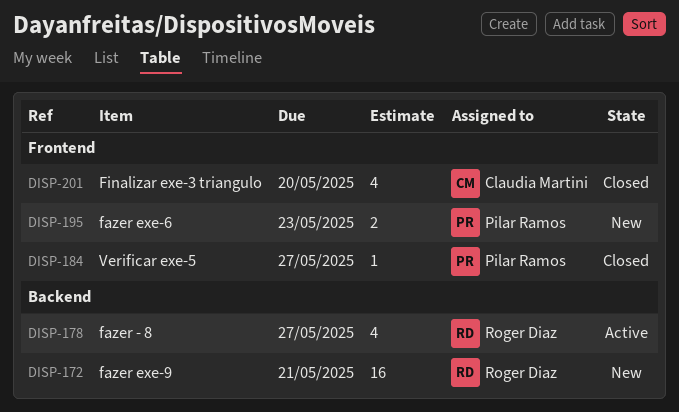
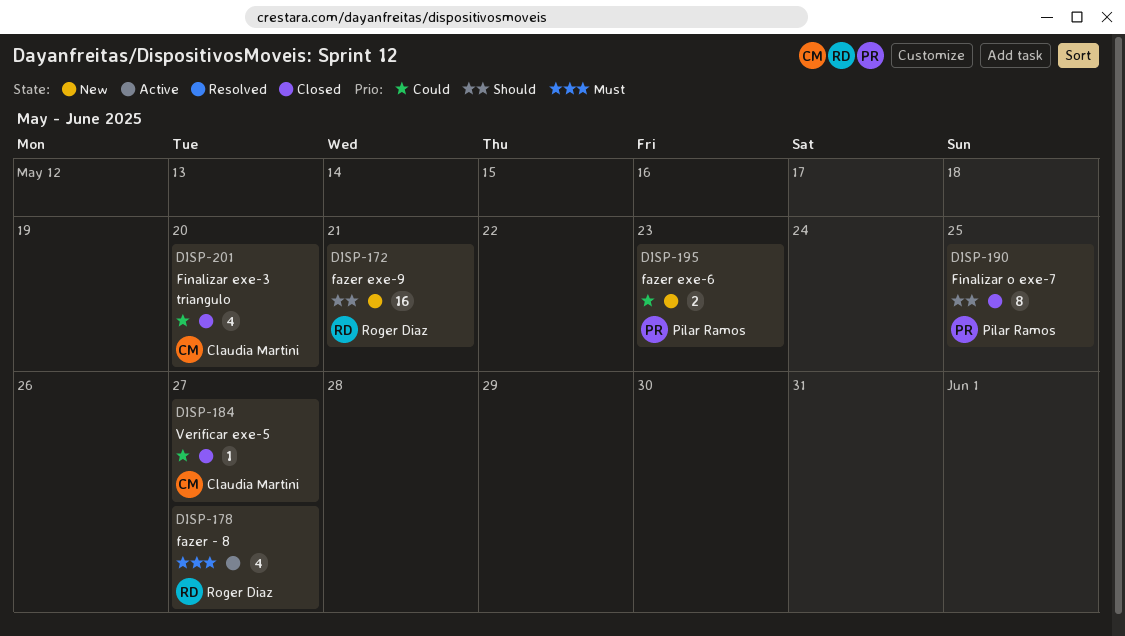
DISP-184, owner: Pilar Ramos -> Claudia Martini
DISP-190: none -> present

